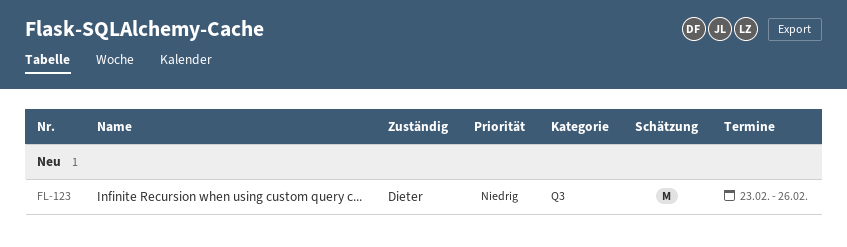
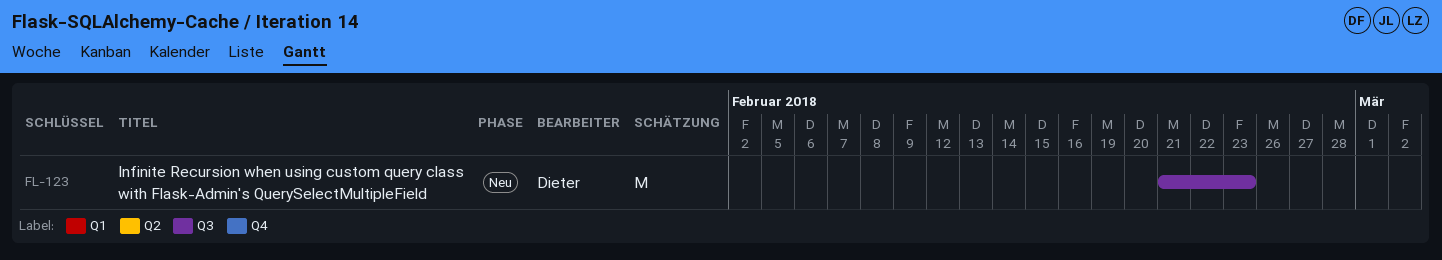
FL-123, start: Feb 23 -> Feb 21
FL-123, due: Feb 26 -> Feb 23

